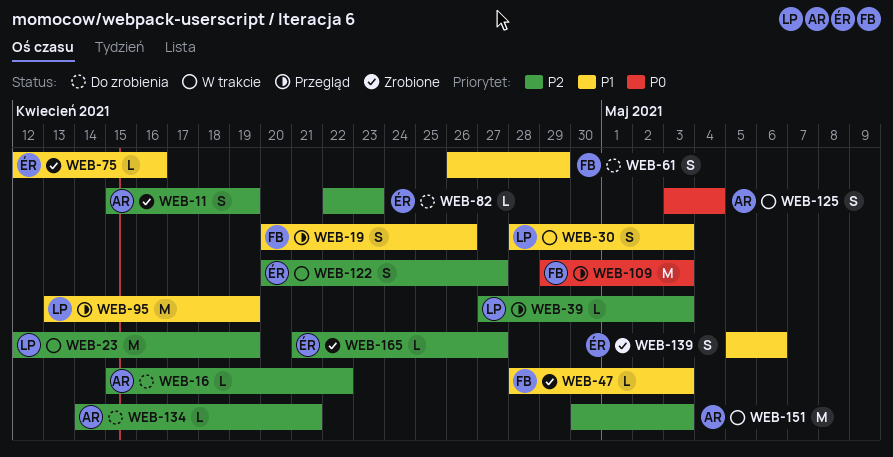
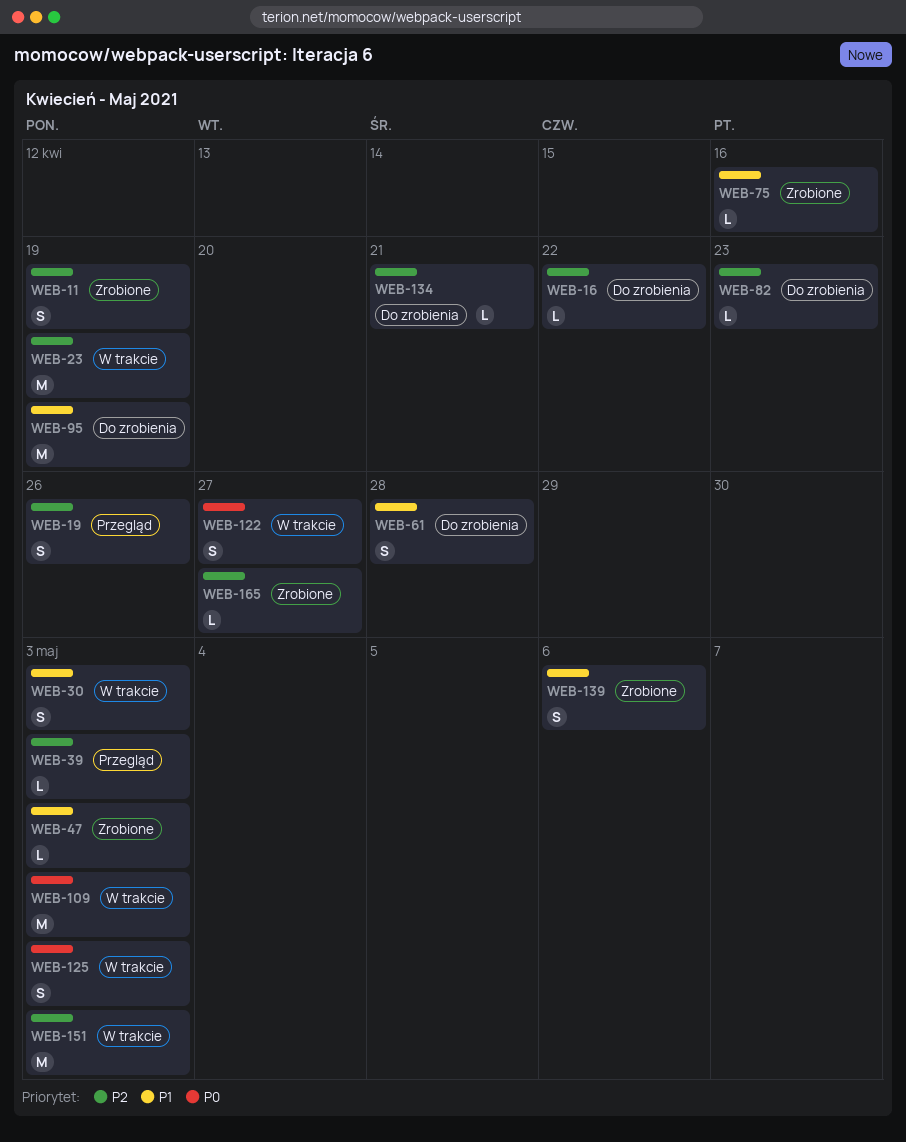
WEB-19, priority: P1 -> P2
WEB-61, due: Apr 29 -> Apr 28
WEB-95, status: Przegląd -> Do zrobienia
WEB-109, status: Przegląd -> W trakcie
WEB-122, priority: P2 -> P0
WEB-125, due: May 4 -> May 3

